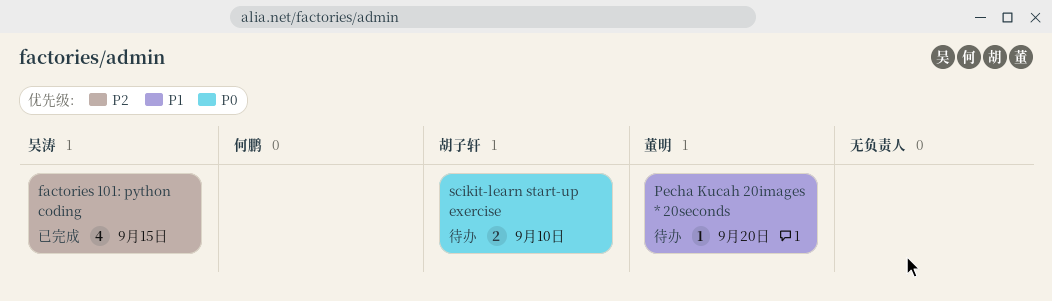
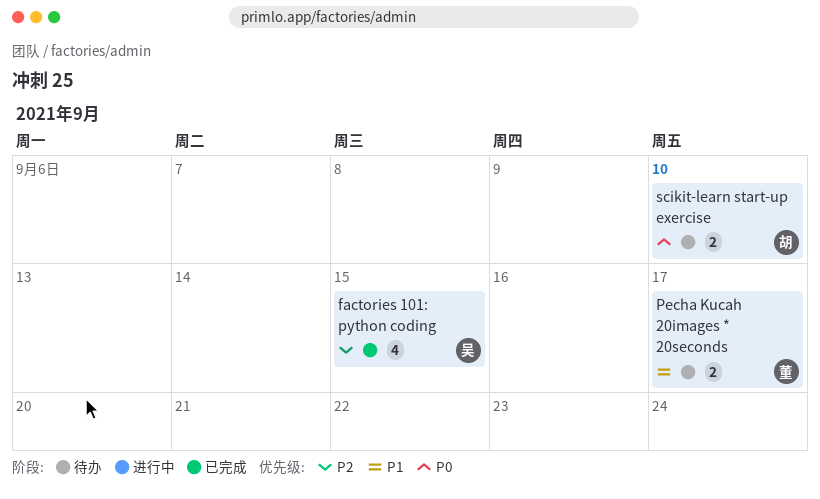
Pecha Kucah 20images * 20seconds, estimate: 1 -> 2
Pecha Kucah 20images * 20seconds, due: Sep 20 -> Sep 17

